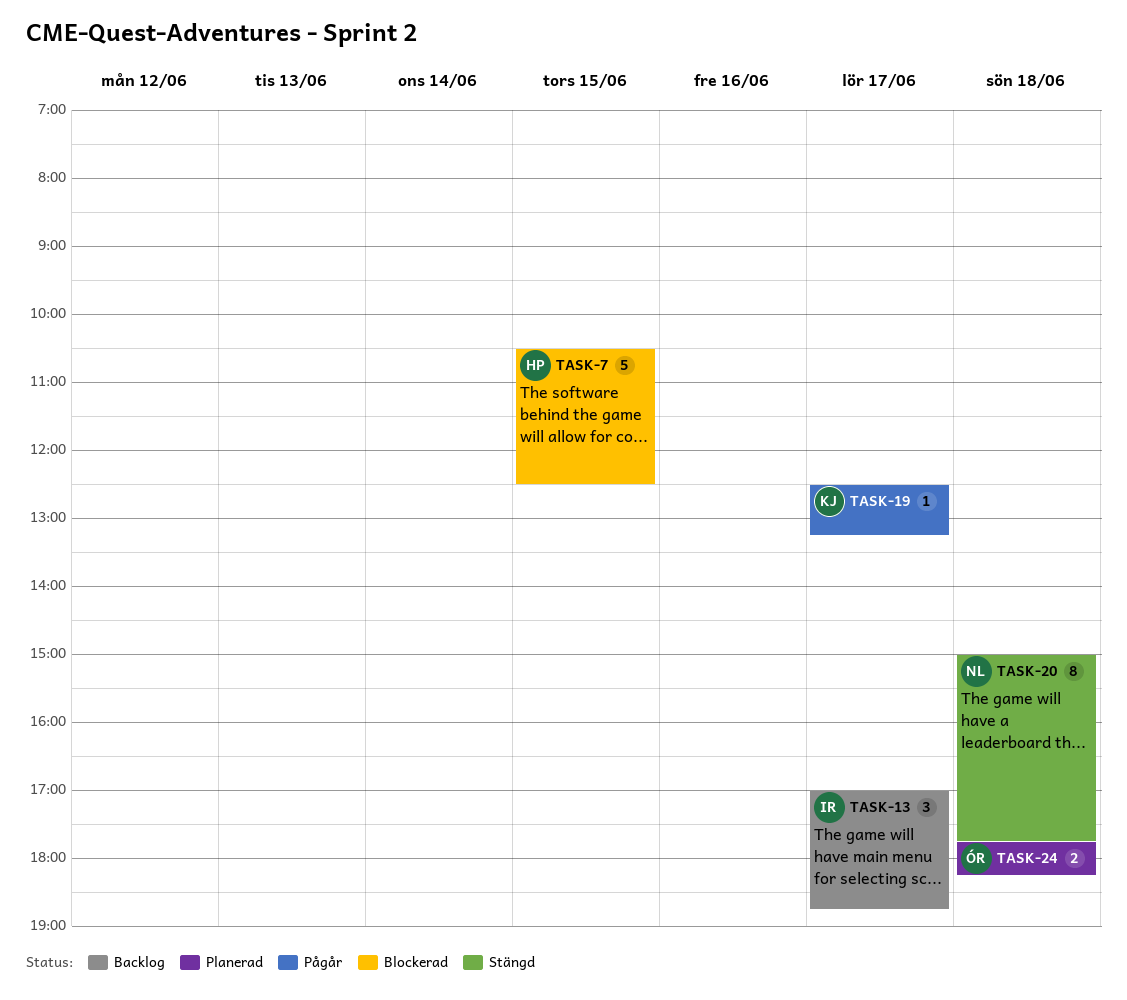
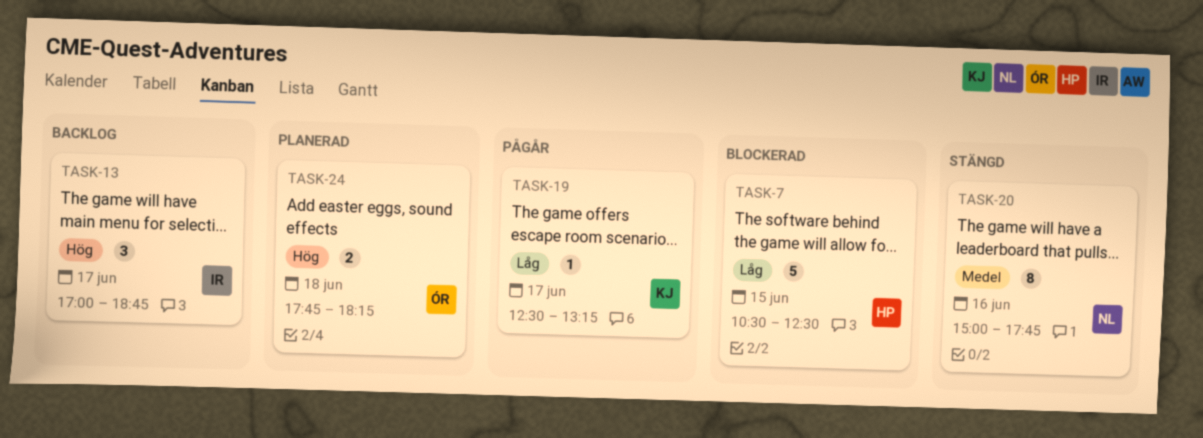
TASK-20, day: Jun 18 -> Jun 16

